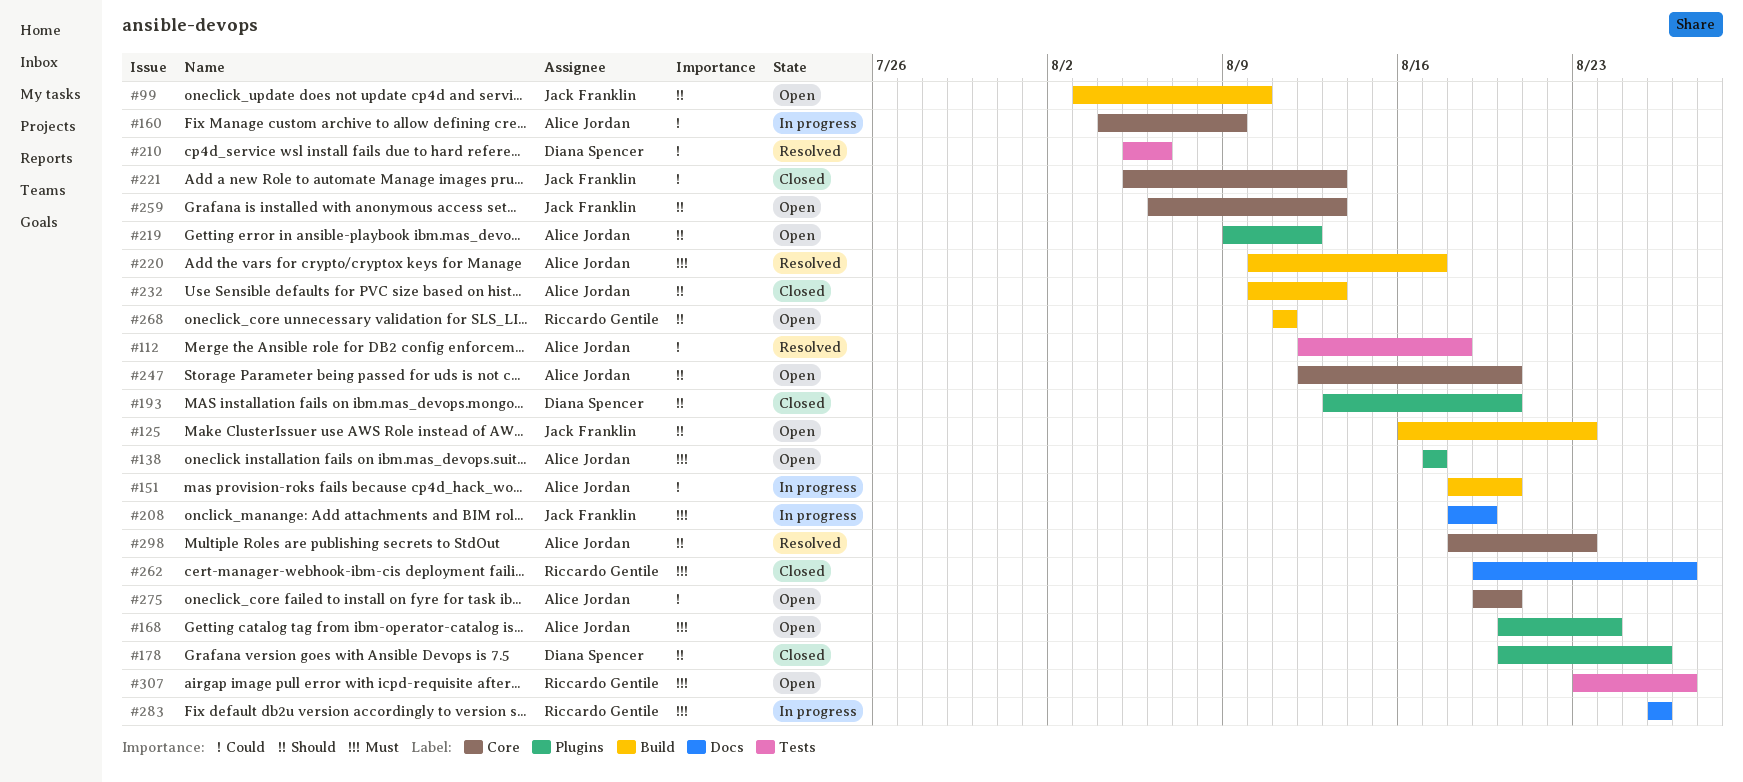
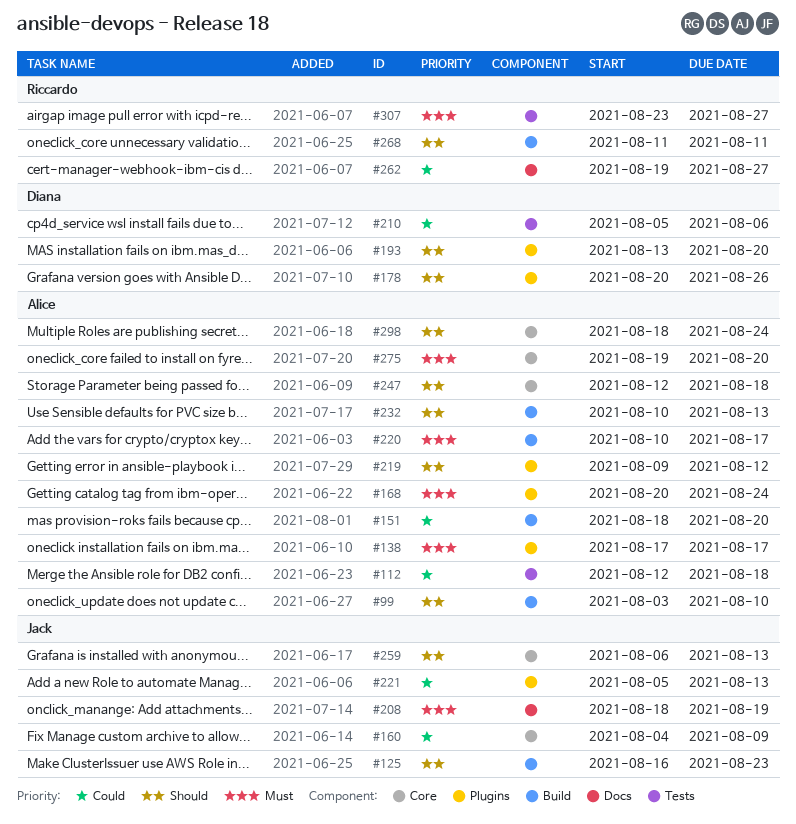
#99, owner: Jack Franklin -> Alice Jordan
#160, owner: Alice Jordan -> Jack Franklin
#221, label: Core -> Plugins
#247, due: Aug 20 -> Aug 18
#262, priority: Must -> Could
#275, priority: Could -> Must
#283: present -> none
#298, due: Aug 23 -> Aug 24

